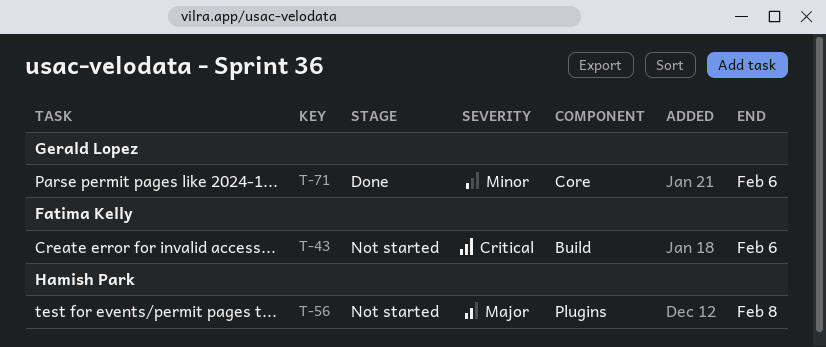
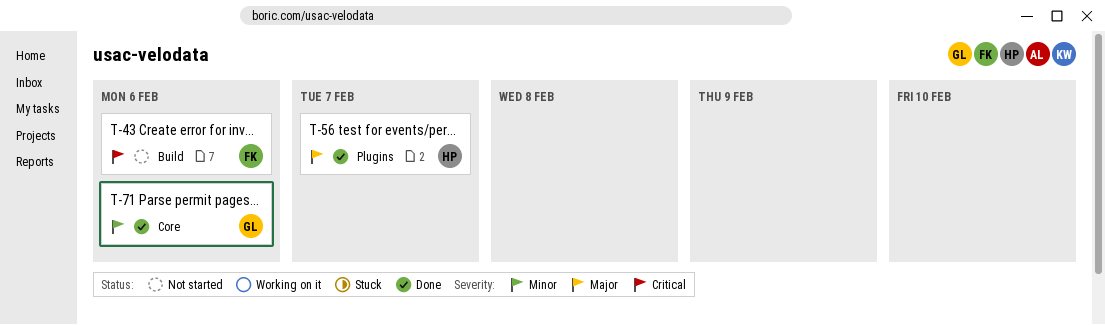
T-56, status: Not started -> Done
T-56, due: Feb 8 -> Feb 7

